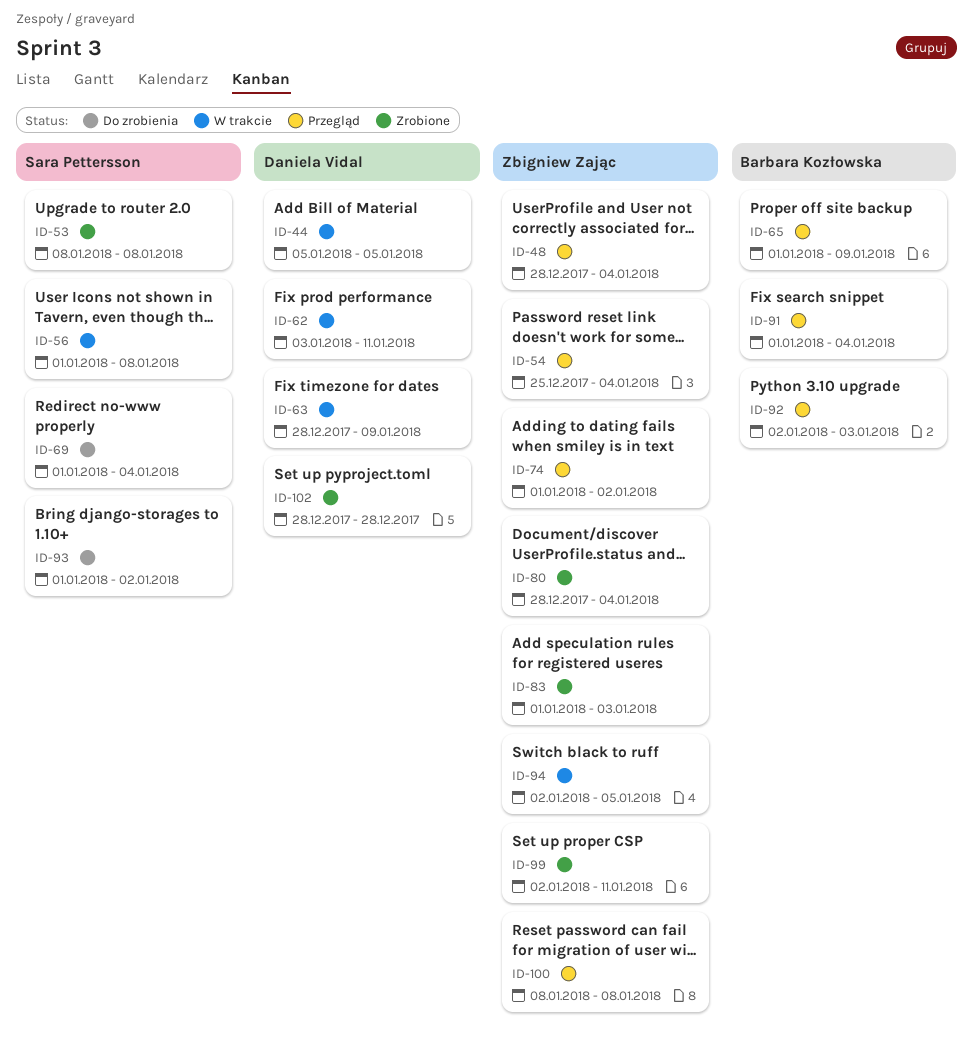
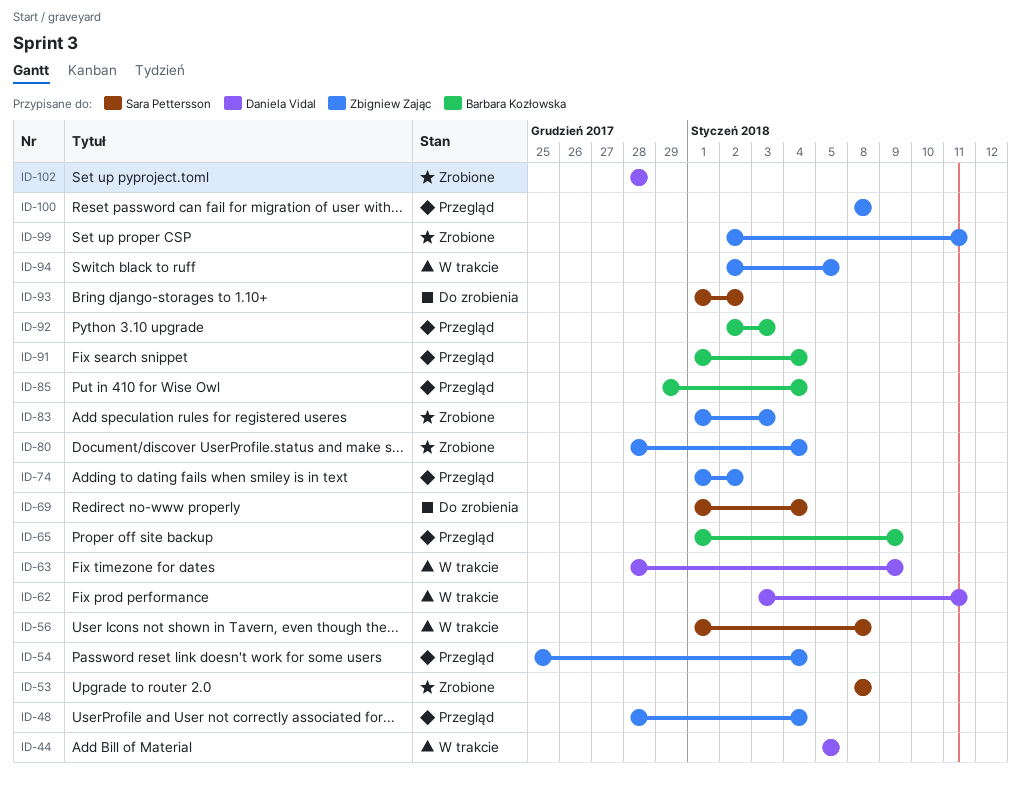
ID-85: none -> present

